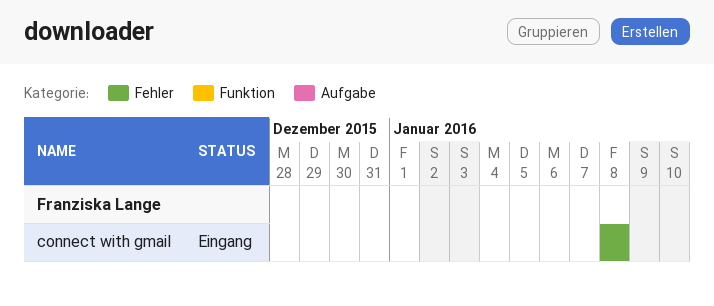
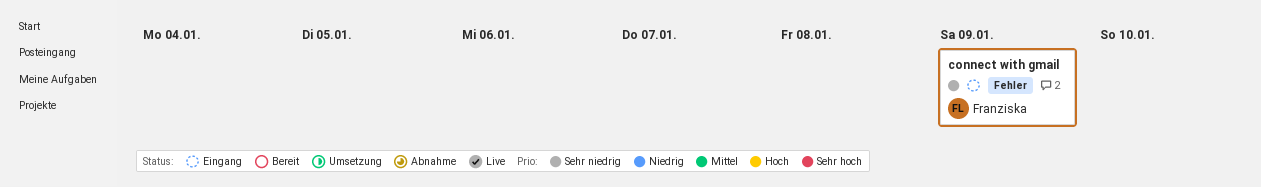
connect with gmail, due: Jan 8 -> Jan 9

